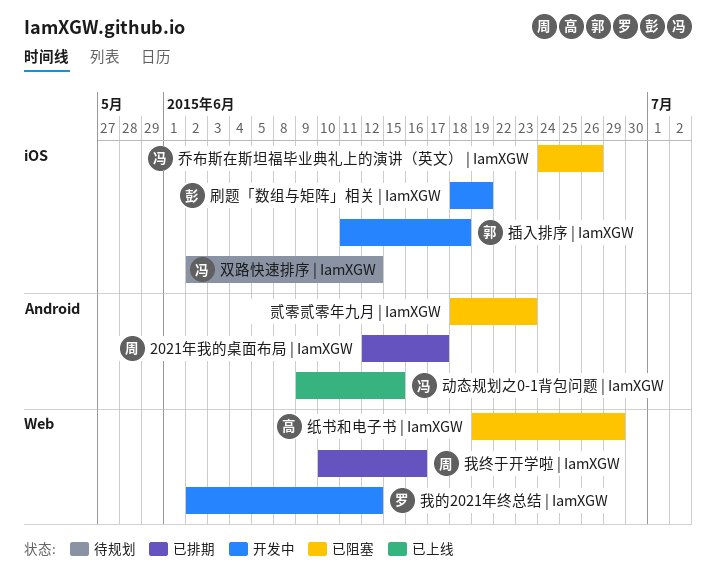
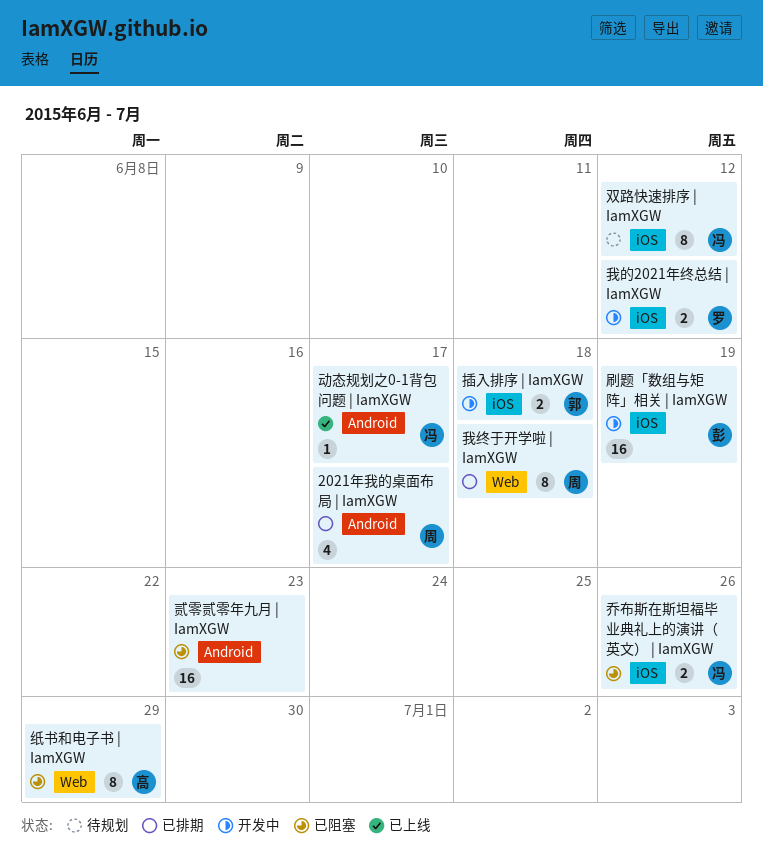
动态规划之0-1背包问题 | IamXGW, due: Jun 15 -> Jun 17
我的2021年终总结 | IamXGW, label: Web -> iOS
我终于开学啦 | IamXGW, due: Jun 16 -> Jun 18

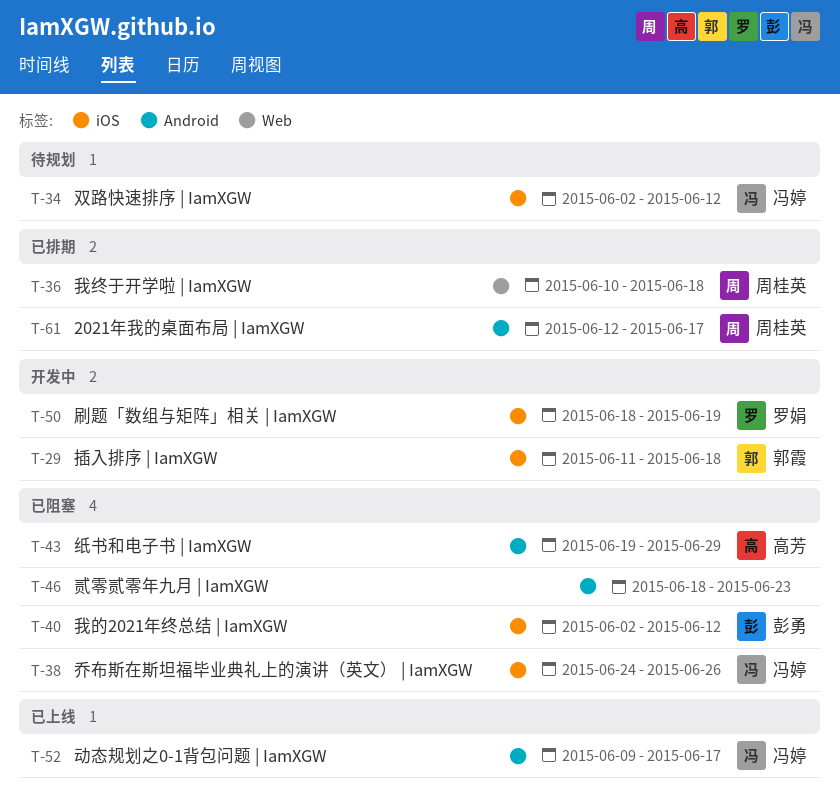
刷题「数组与矩阵」相关 | IamXGW, owner: 彭勇 -> 罗娟
我的2021年终总结 | IamXGW, status: 开发中 -> 已阻塞
我的2021年终总结 | IamXGW, owner: 罗娟 -> 彭勇
纸书和电子书 | IamXGW, label: Web -> Android

